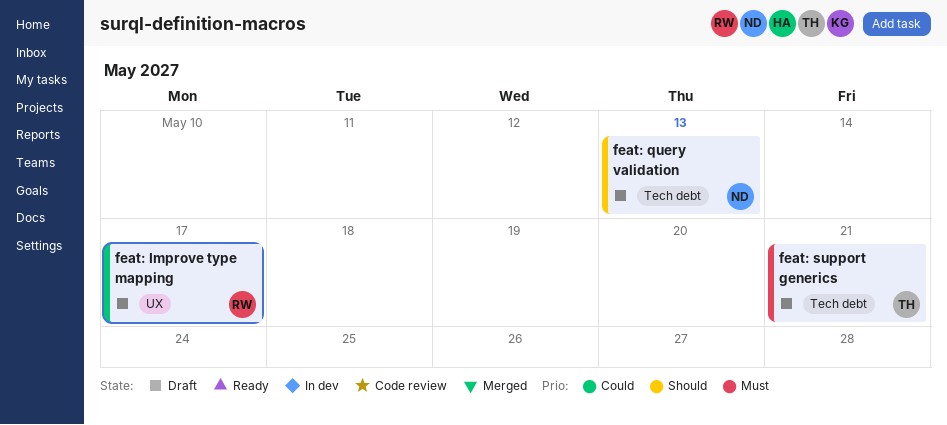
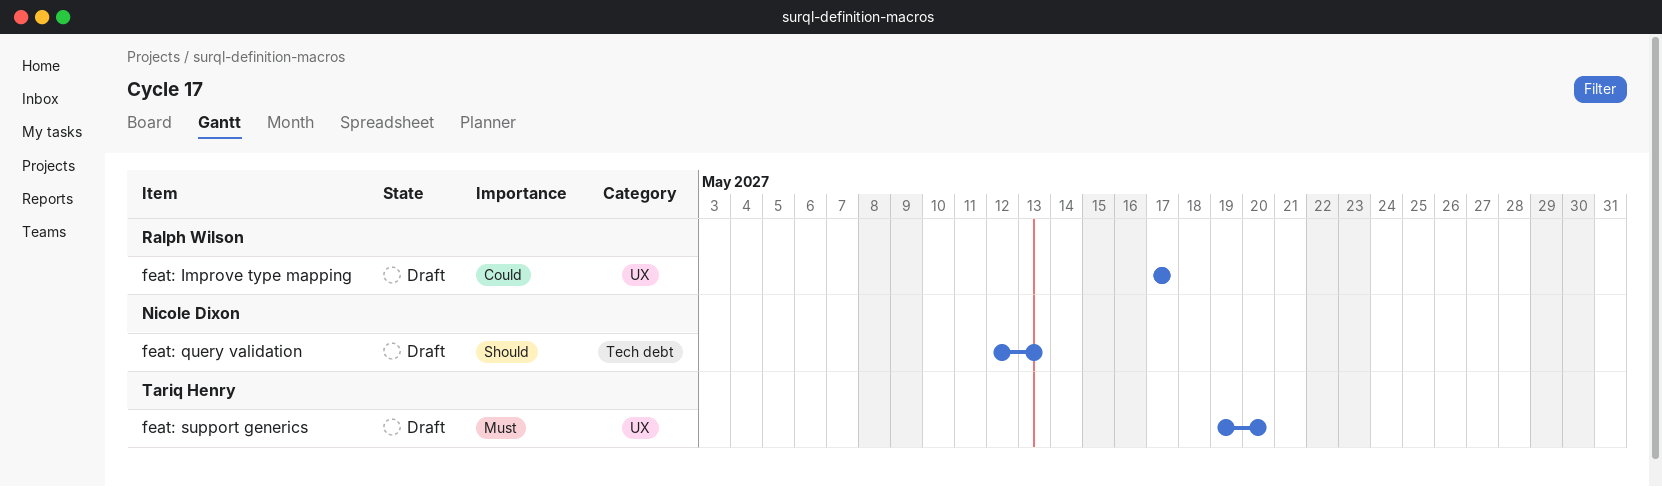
feat: support generics, label: Tech debt -> UX
feat: support generics, due: May 21 -> May 20

